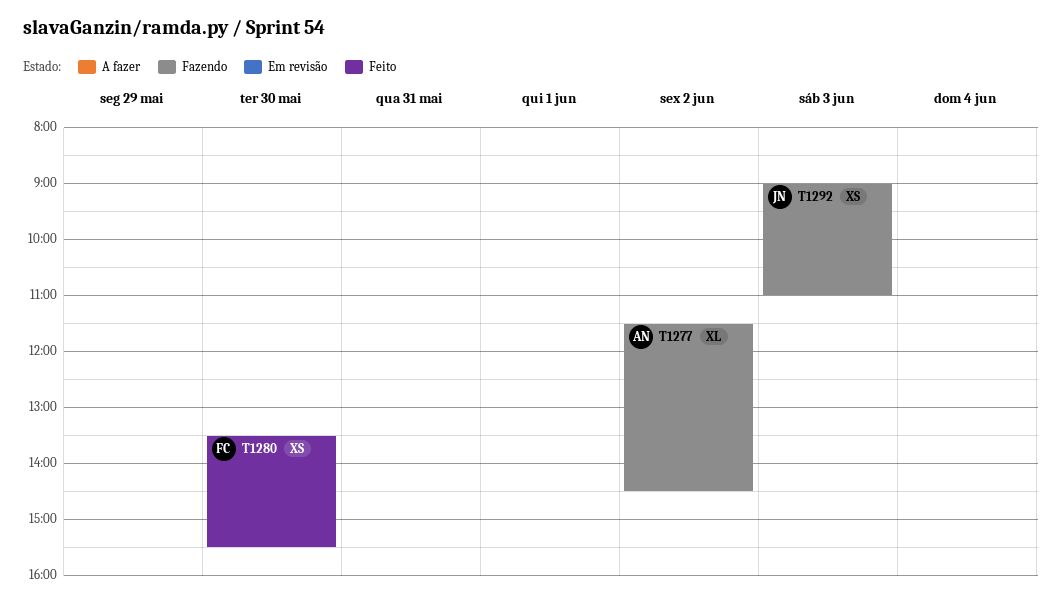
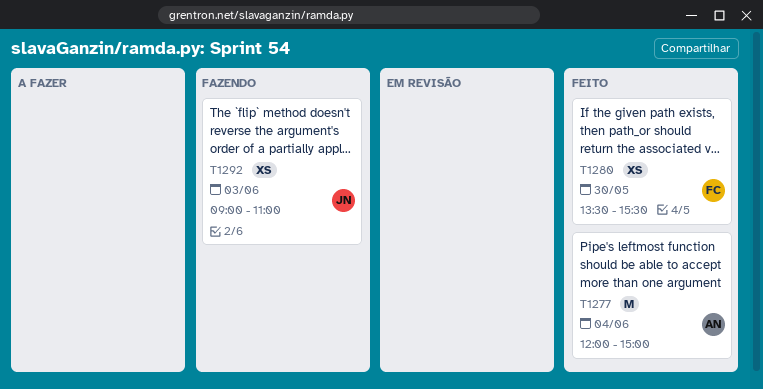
T1277, status: Fazendo -> Feito
T1277, estimate: XL -> M
T1277, day: Jun 2 -> Jun 4
T1277, begins: 11:30 -> 12:00
T1277, ends: 14:30 -> 15:00

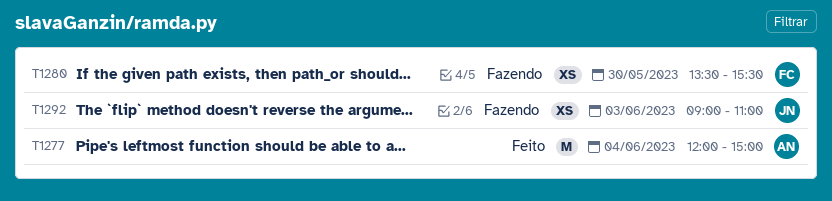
T1280, status: Feito -> Fazendo

